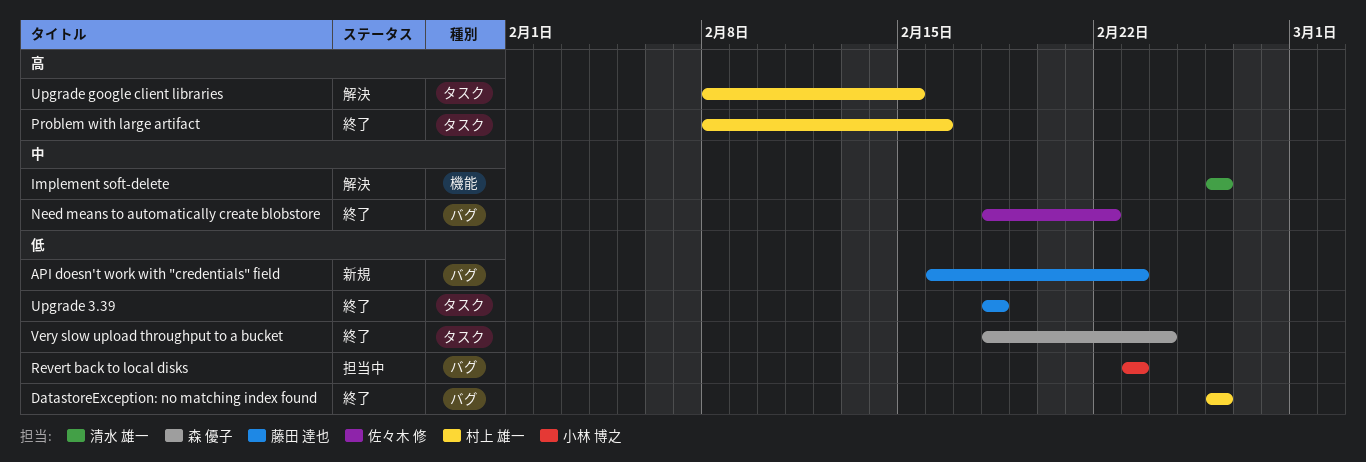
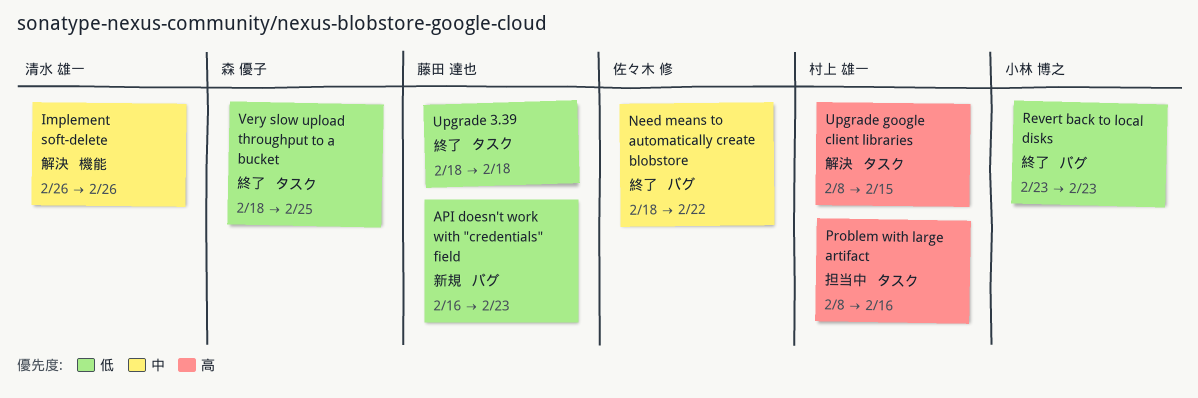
DatastoreException: no matching index found: present -> none
Problem with large artifact, status: 終了 -> 担当中
Revert back to local disks, status: 担当中 -> 終了
Very slow upload throughput to a bucket, due: Feb 24 -> Feb 25

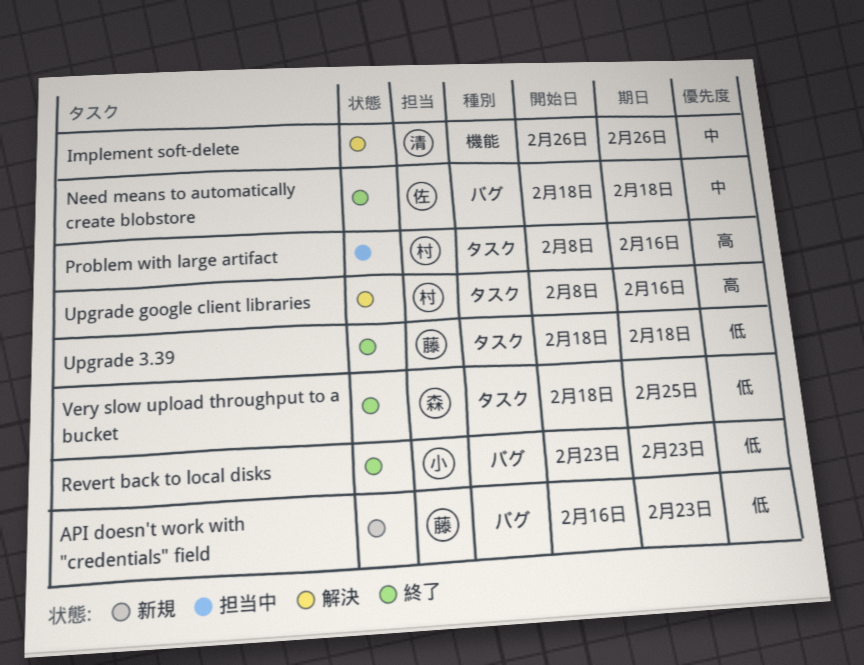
Need means to automatically create blobstore, due: Feb 22 -> Feb 18
Upgrade google client libraries, due: Feb 15 -> Feb 16

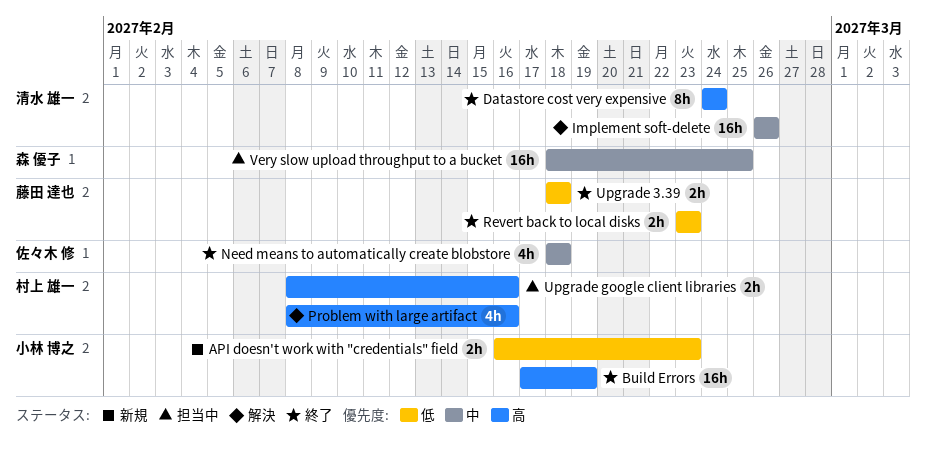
API doesn't work with "credentials" field, owner: 藤田 達也 -> 小林 博之
Build Errors: none -> present
Datastore cost very expensive: none -> present
Problem with large artifact, status: 担当中 -> 解決
Revert back to local disks, owner: 小林 博之 -> 藤田 達也
Upgrade google client libraries, status: 解決 -> 担当中
Very slow upload throughput to a bucket, status: 終了 -> 担当中
Very slow upload throughput to a bucket, priority: 低 -> 中

